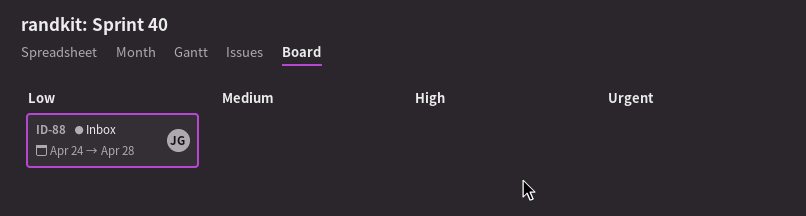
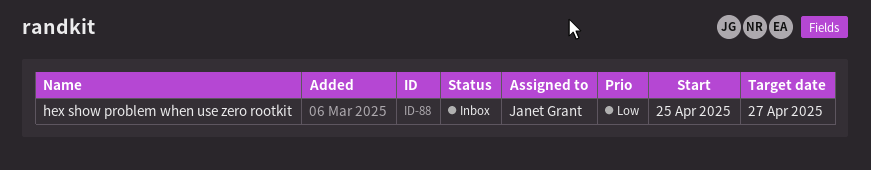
ID-88, start: Apr 24 -> Apr 25
ID-88, due: Apr 28 -> Apr 27

